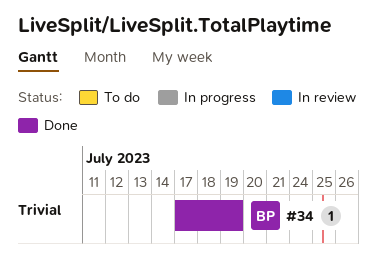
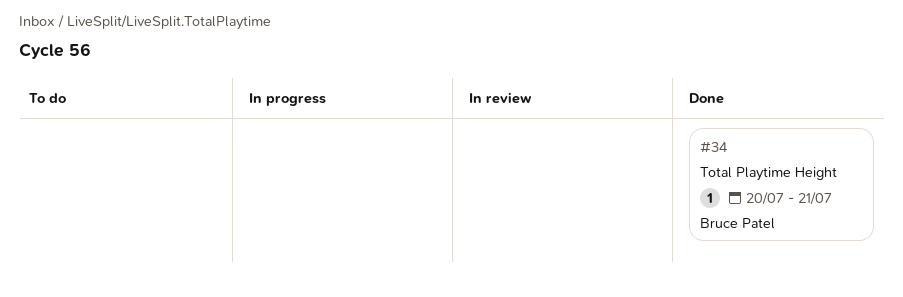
#34, start: Jul 17 -> Jul 20
#34, due: Jul 19 -> Jul 21

